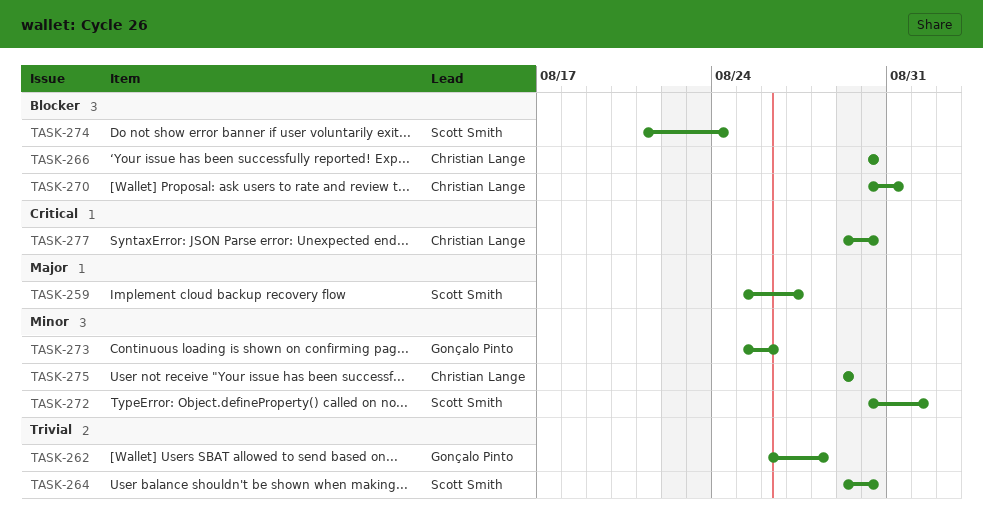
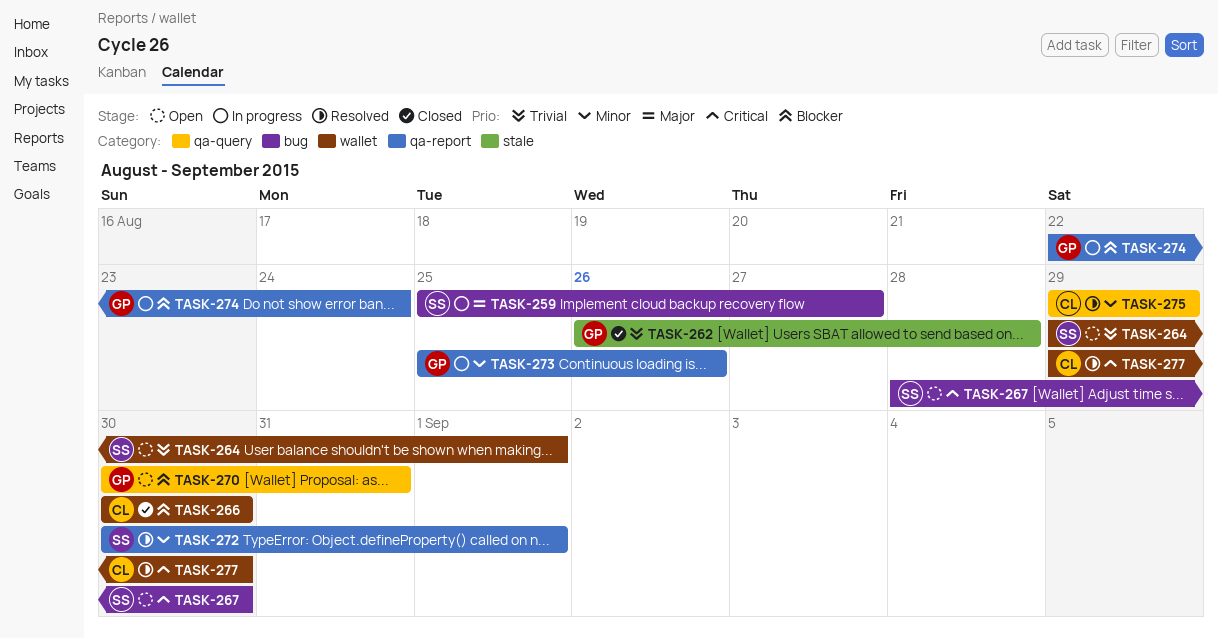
TASK-264, due: Aug 30 -> Sep 1
TASK-267: none -> present
TASK-270, owner: Christian Lange -> Gonçalo Pinto
TASK-274, owner: Scott Smith -> Gonçalo Pinto
TASK-274, start: Aug 21 -> Aug 22

